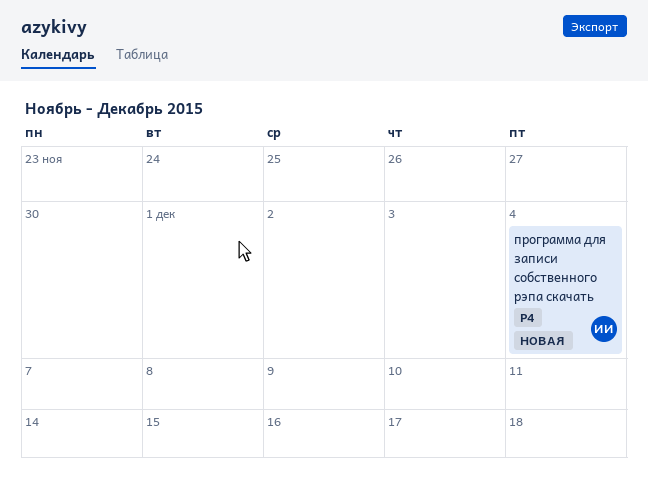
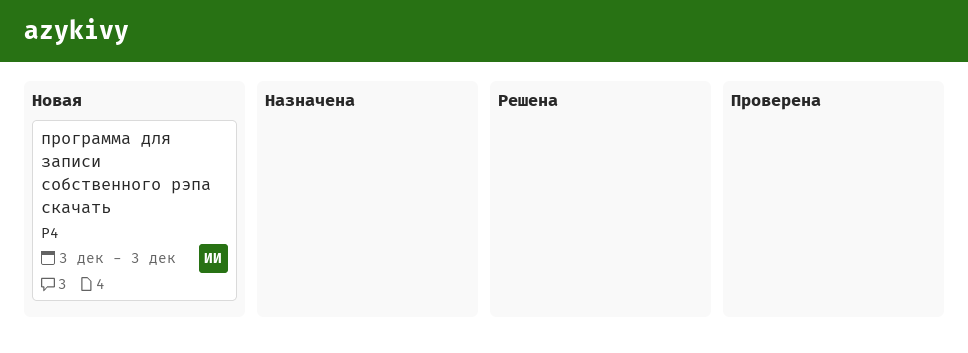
программа для записи собственного рэпа скачать, due: Dec 4 -> Dec 3

